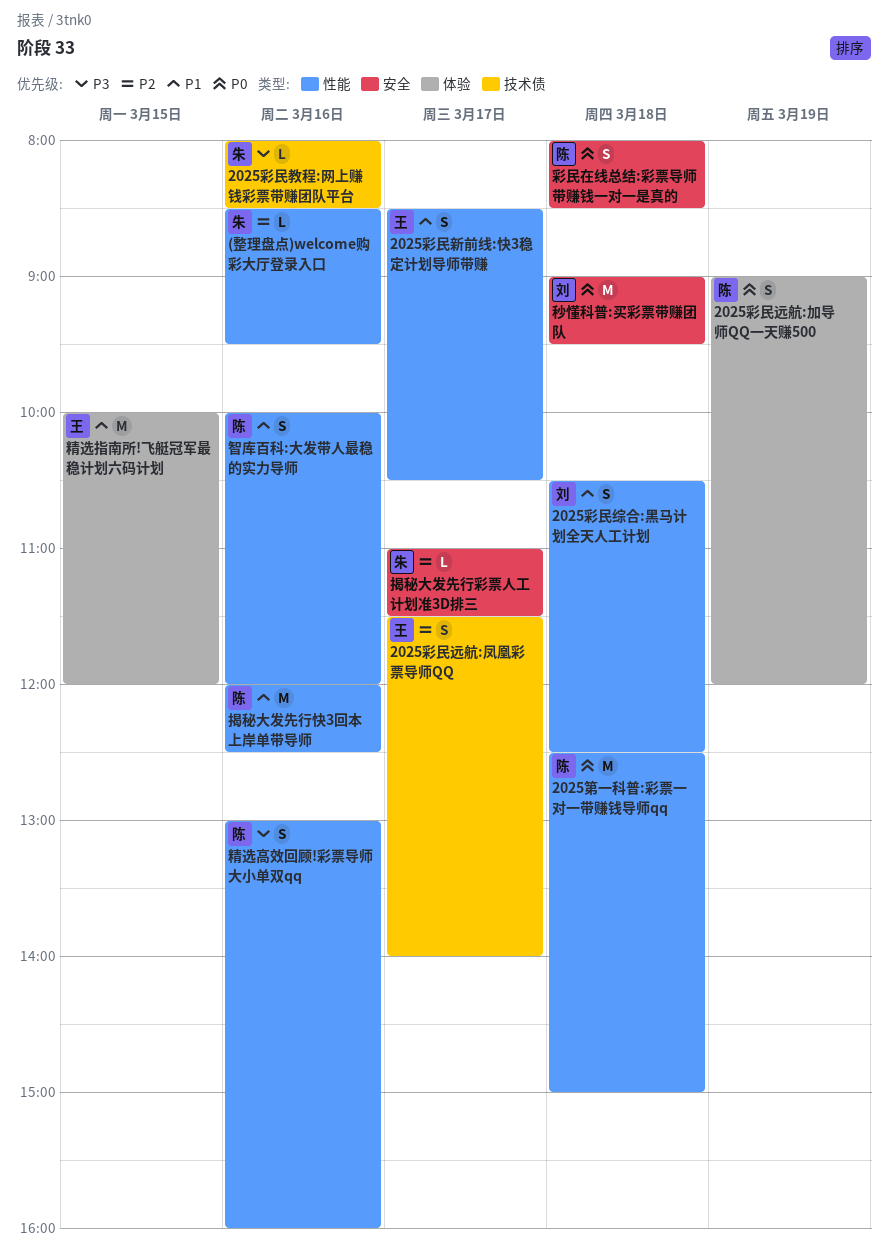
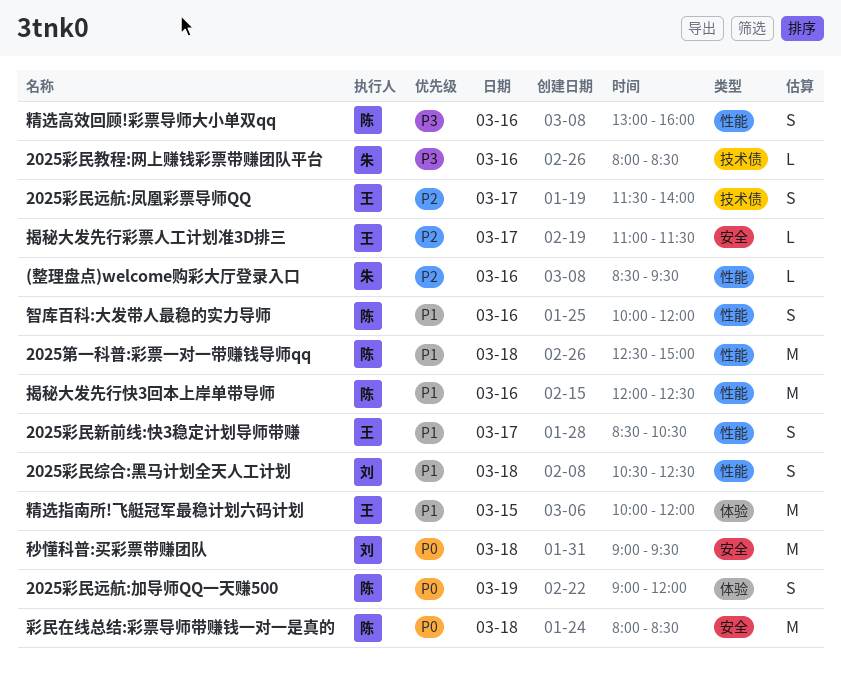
2025第一科普:彩票一对一带赚钱导师qq, priority: P0 -> P1
彩民在线总结:彩票导师带赚钱一对一是真的, estimate: S -> M
揭秘大发先行彩票人工计划准3D排三, owner: 朱 -> 王

